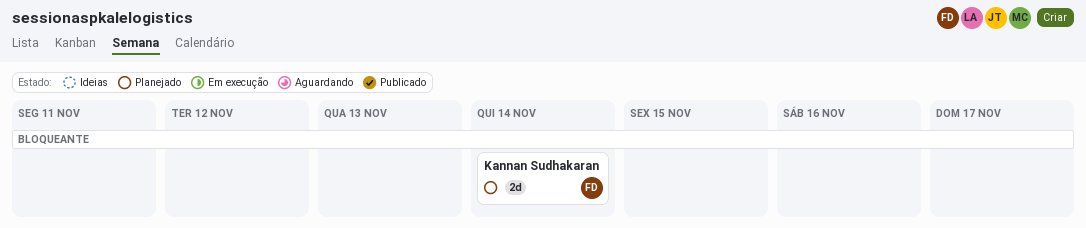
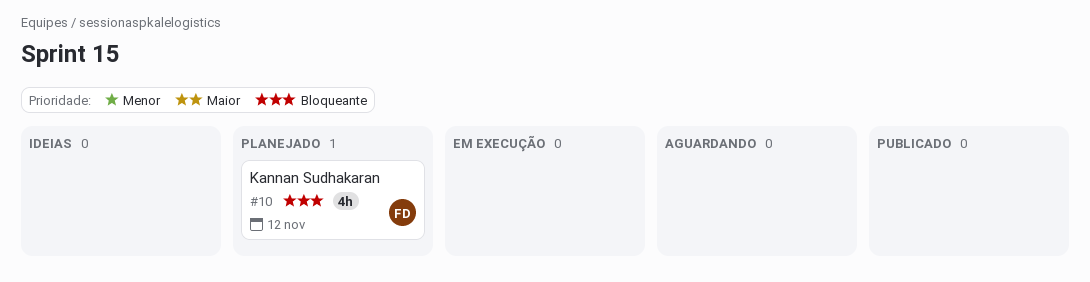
Kannan Sudhakaran, estimate: 2d -> 4h
Kannan Sudhakaran, due: Nov 14 -> Nov 12

